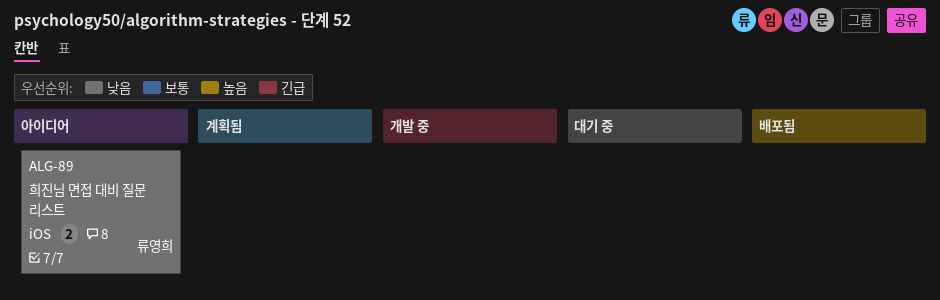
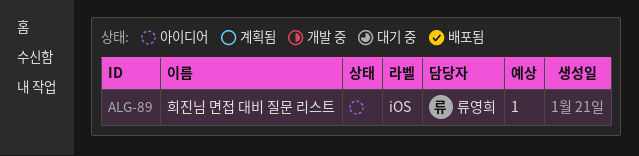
ALG-89, estimate: 2 -> 1

